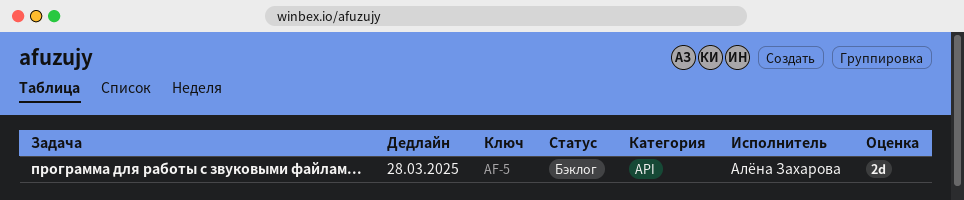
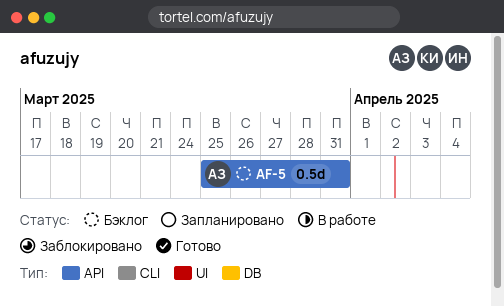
AF-5, estimate: 2d -> 0.5d
AF-5, due: Mar 28 -> Mar 31

